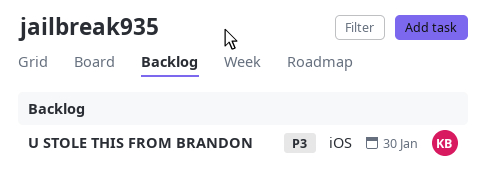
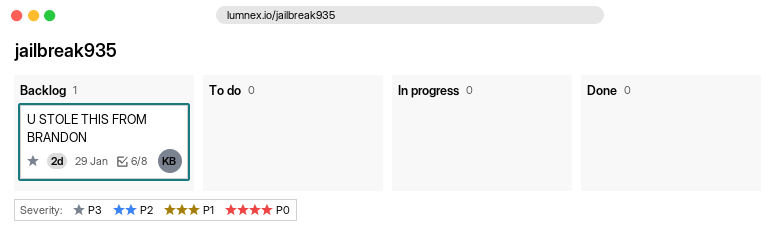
U STOLE THIS FROM BRANDON, due: Jan 30 -> Jan 29

